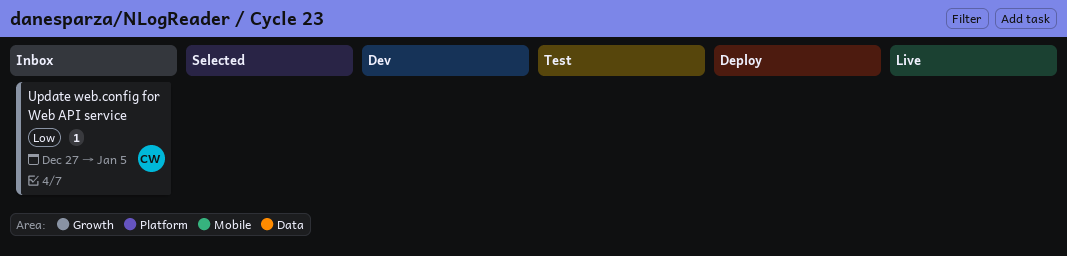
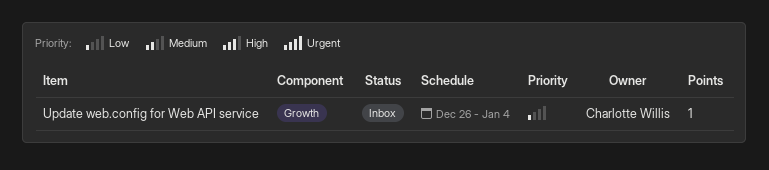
Update web.config for Web API service, start: Dec 27 -> Dec 26
Update web.config for Web API service, due: Jan 5 -> Jan 4

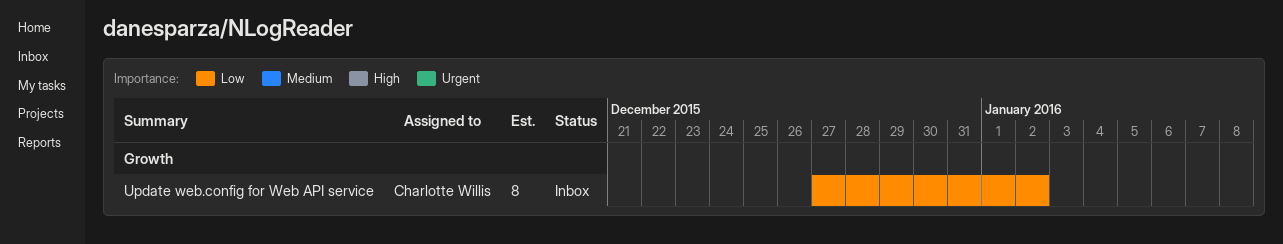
Update web.config for Web API service, estimate: 1 -> 8
Update web.config for Web API service, start: Dec 26 -> Dec 27
Update web.config for Web API service, due: Jan 4 -> Jan 2

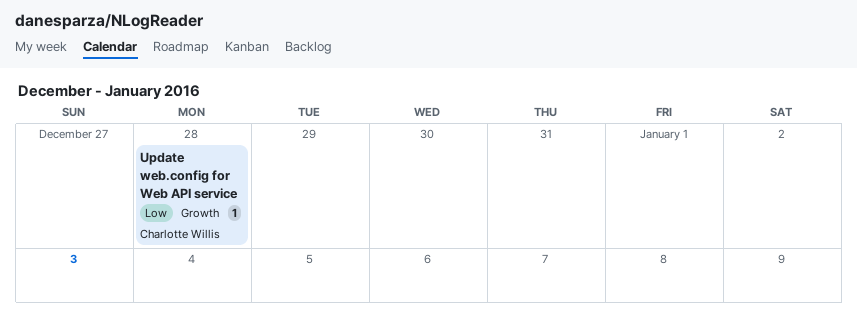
Update web.config for Web API service, estimate: 8 -> 1
Update web.config for Web API service, due: Jan 2 -> Dec 28

